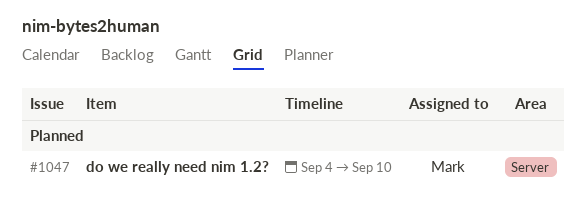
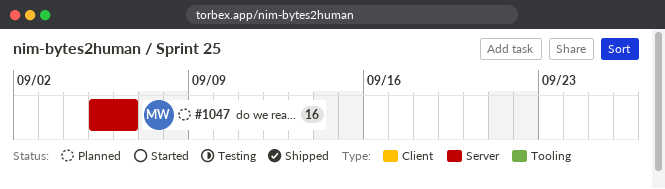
#1047, start: Sep 4 -> Sep 5
#1047, due: Sep 10 -> Sep 6

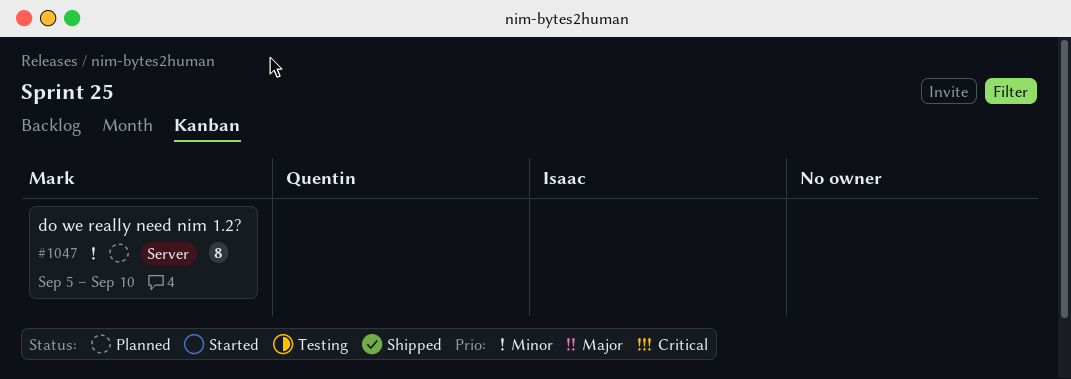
#1047, estimate: 16 -> 8
#1047, due: Sep 6 -> Sep 10

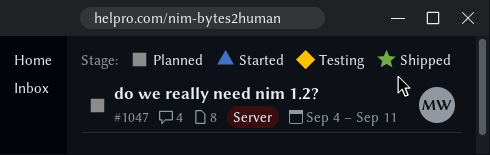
#1047, start: Sep 5 -> Sep 4
#1047, due: Sep 10 -> Sep 11

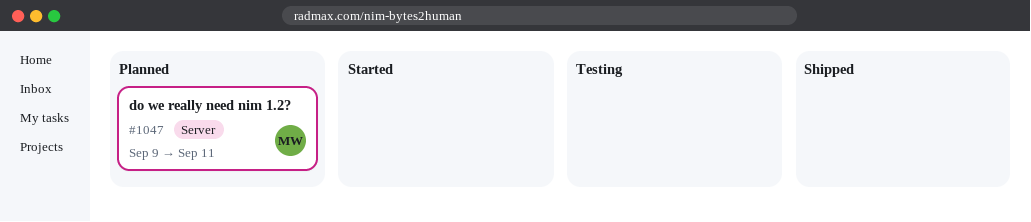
#1047, start: Sep 4 -> Sep 9

